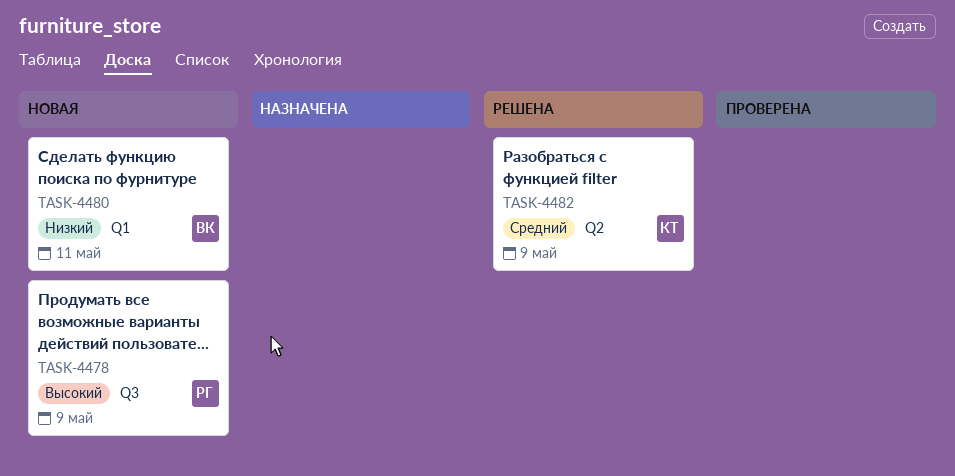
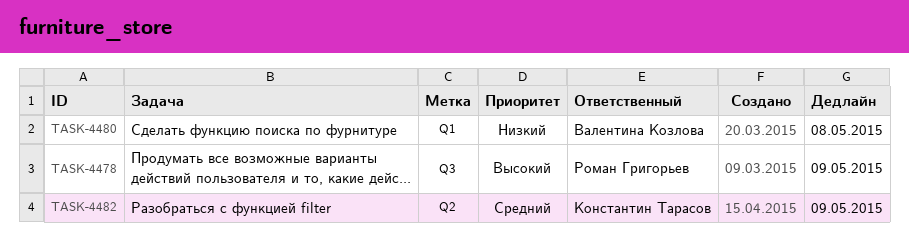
TASK-4480, due: May 11 -> May 8

